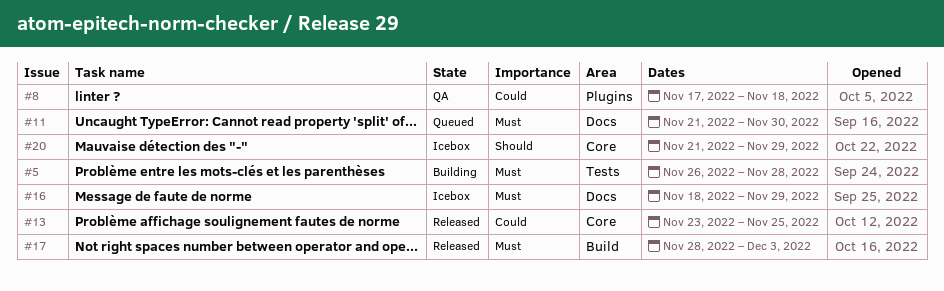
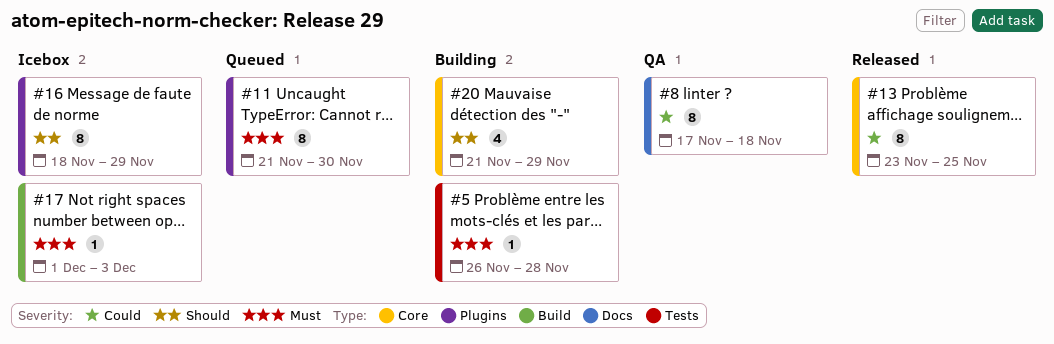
#8, label: Plugins -> Docs
#11, label: Docs -> Plugins
#16, priority: Must -> Should
#16, label: Docs -> Plugins
#17, status: Released -> Icebox
#17, start: Nov 28 -> Dec 1
#20, status: Icebox -> Building

